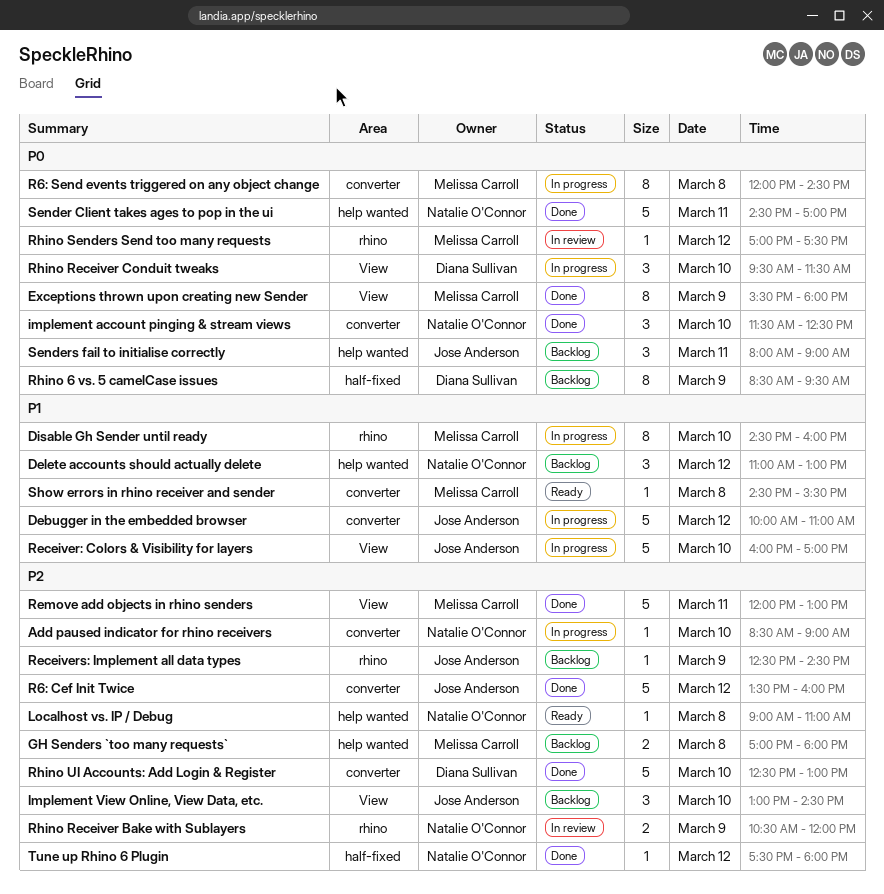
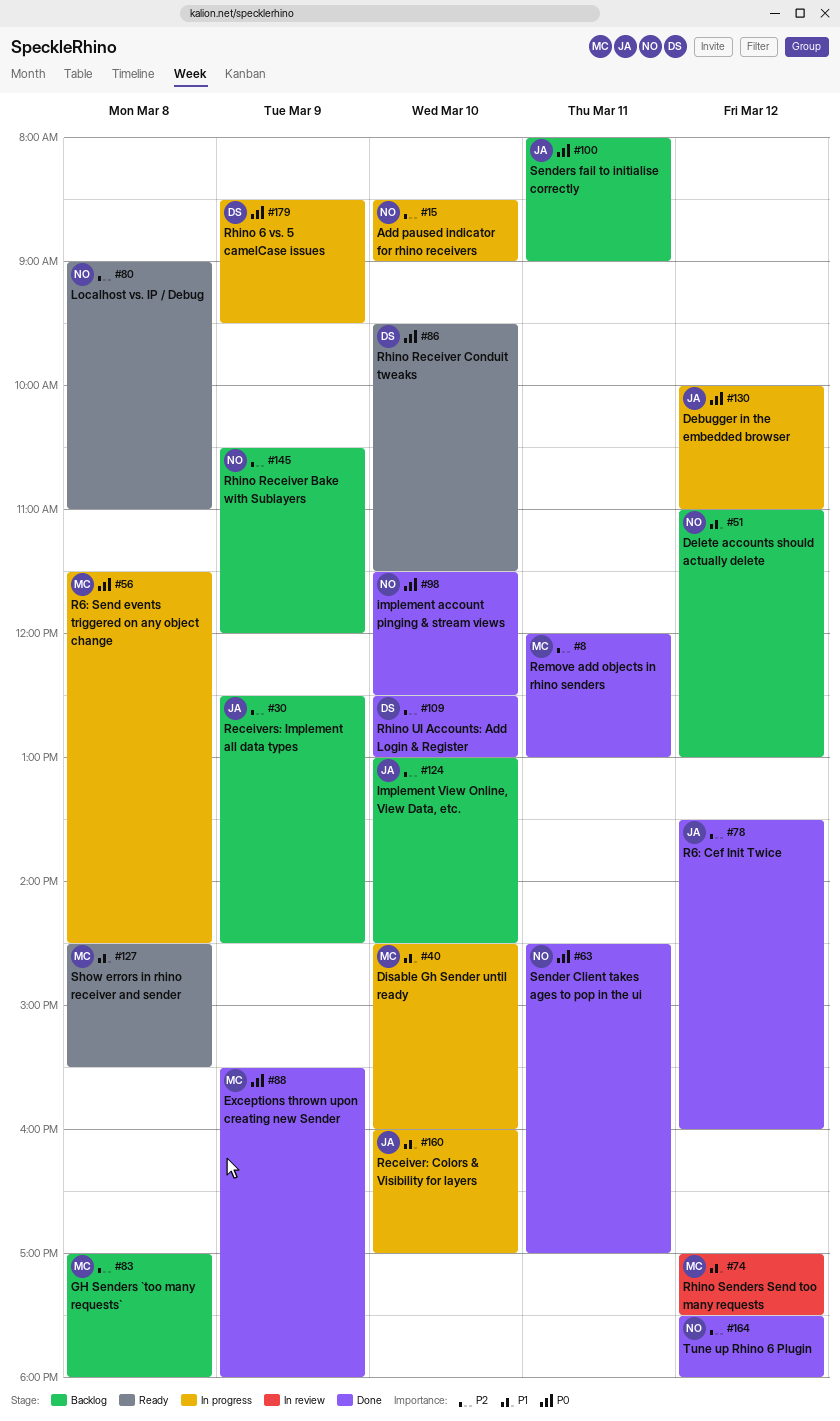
Debugger in the embedded browser, priority: P1 -> P0
R6: Send events triggered on any object change, begins: 12:00 -> 11:30
Rhino 6 vs. 5 camelCase issues, status: Backlog -> In progress
Rhino Receiver Bake with Sublayers, status: In review -> Backlog
Rhino Receiver Conduit tweaks, status: In progress -> Ready
Rhino Senders Send too many requests, priority: P0 -> P1

